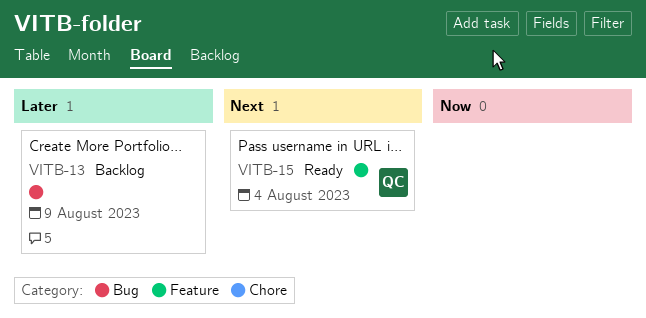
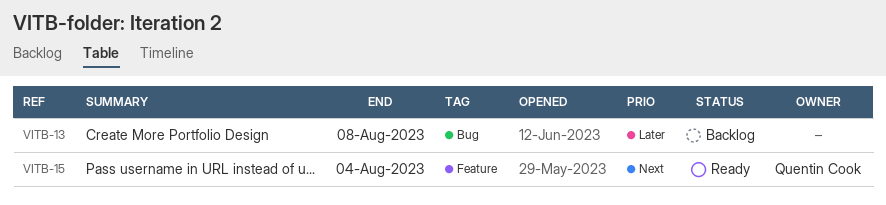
VITB-13, due: Aug 9 -> Aug 8

